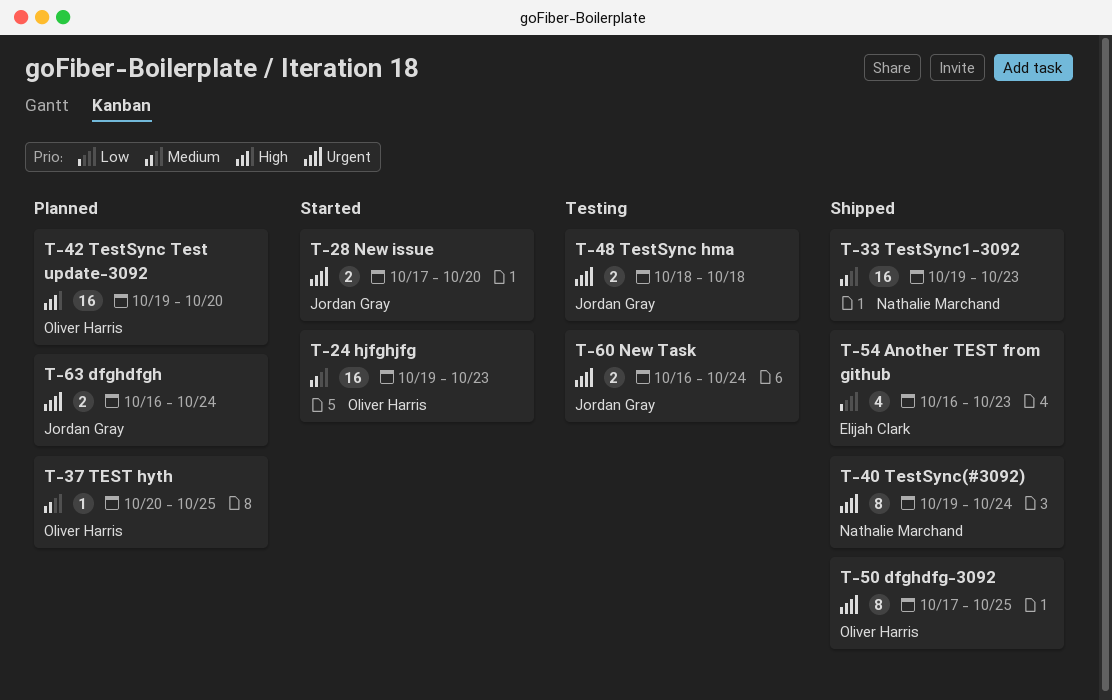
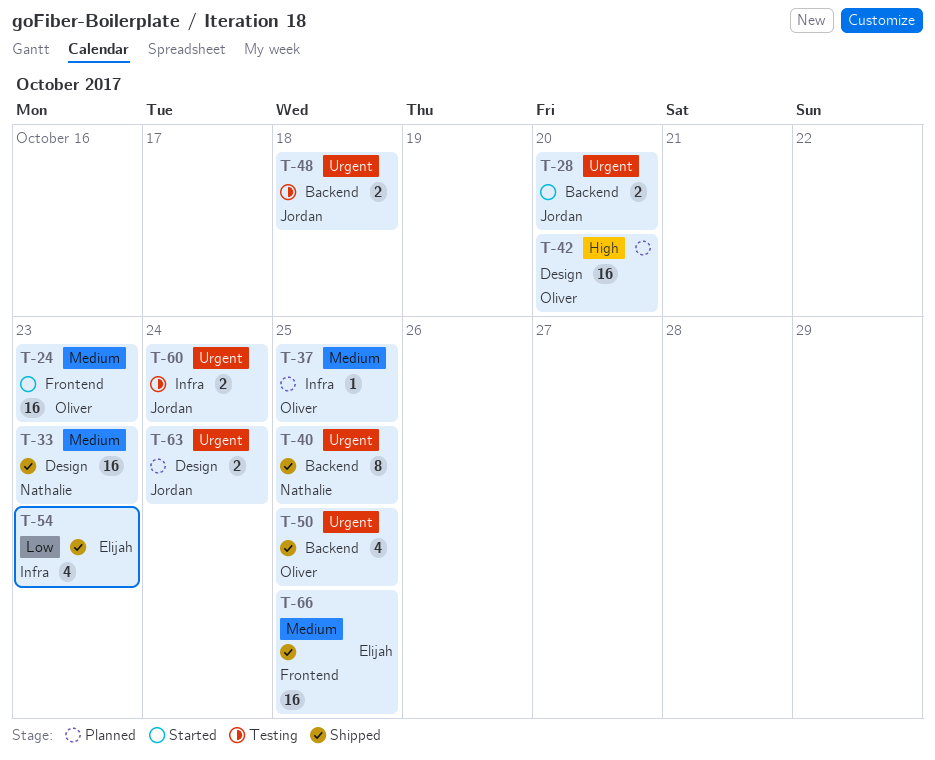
T-40, due: Oct 24 -> Oct 25
T-50, estimate: 8 -> 4
T-66: none -> present

